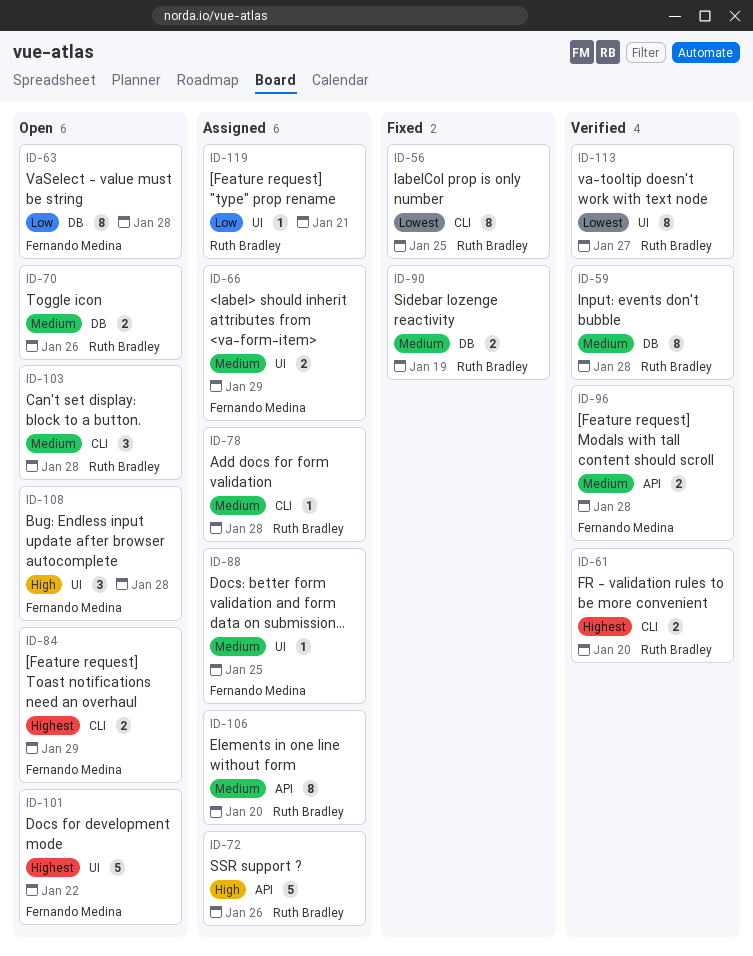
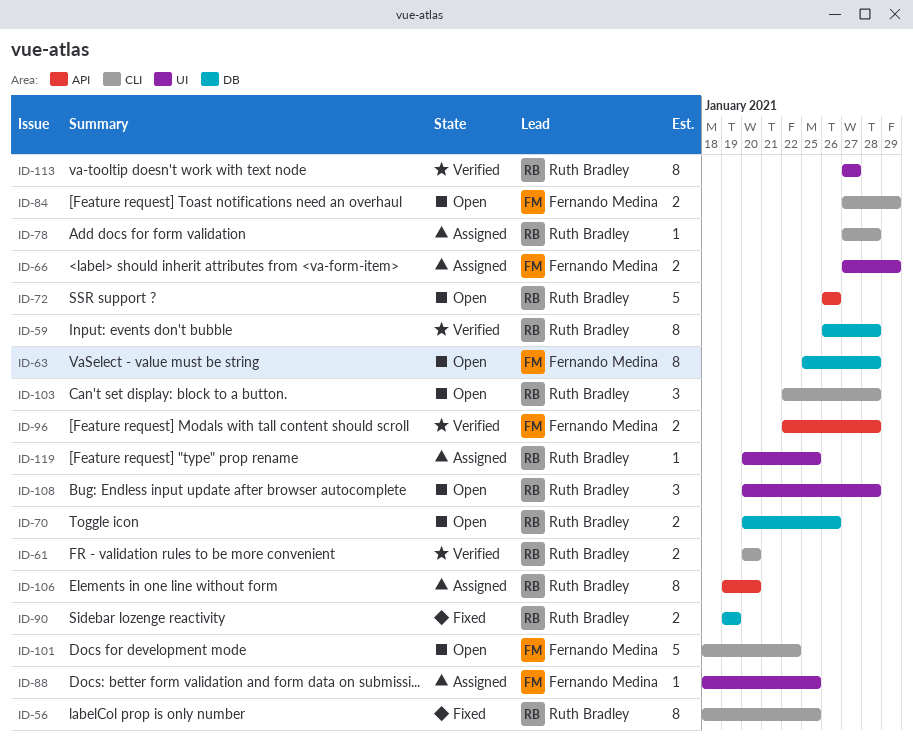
ID-72, status: Assigned -> Open
ID-101, label: UI -> CLI
ID-108, owner: Fernando Medina -> Ruth Bradley
ID-119, due: Jan 21 -> Jan 25

